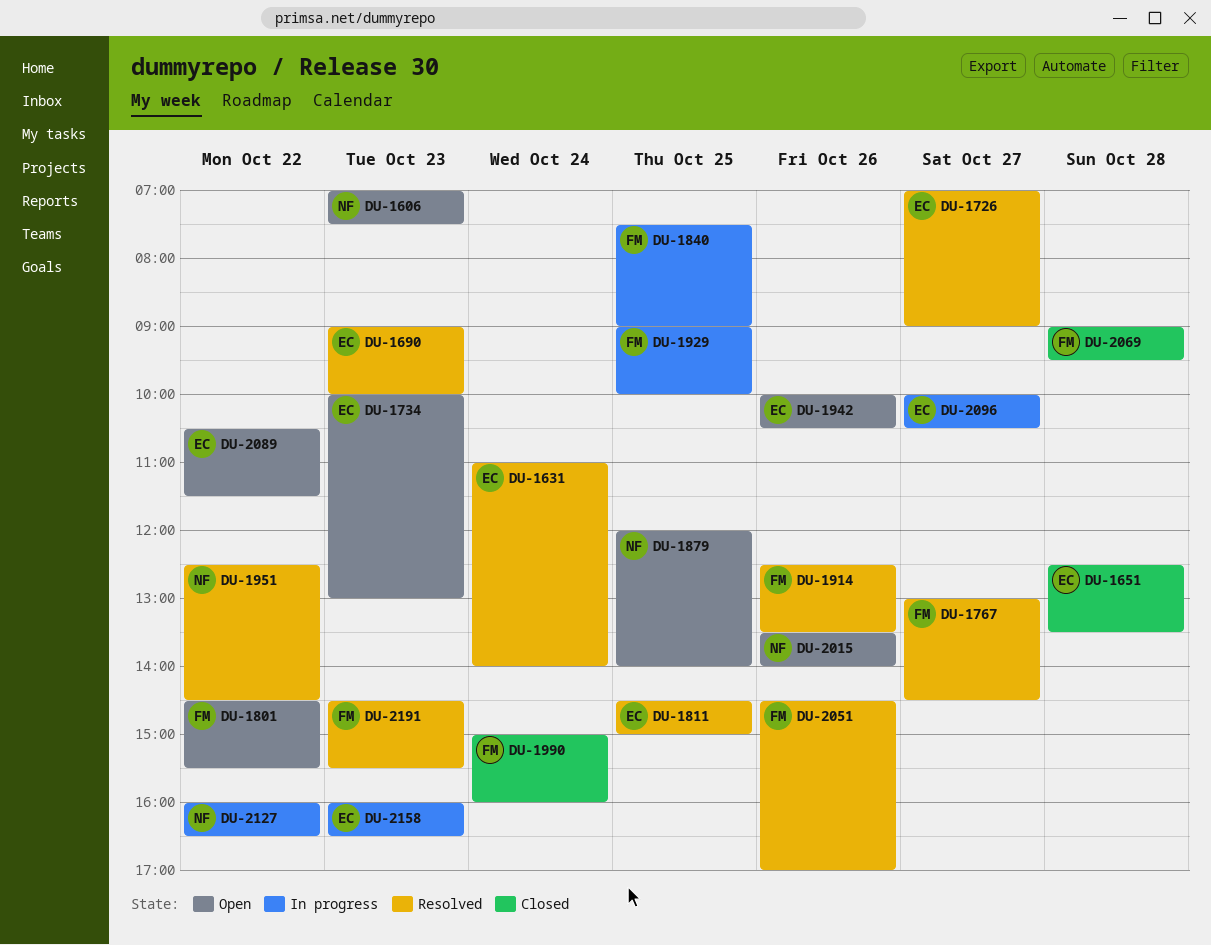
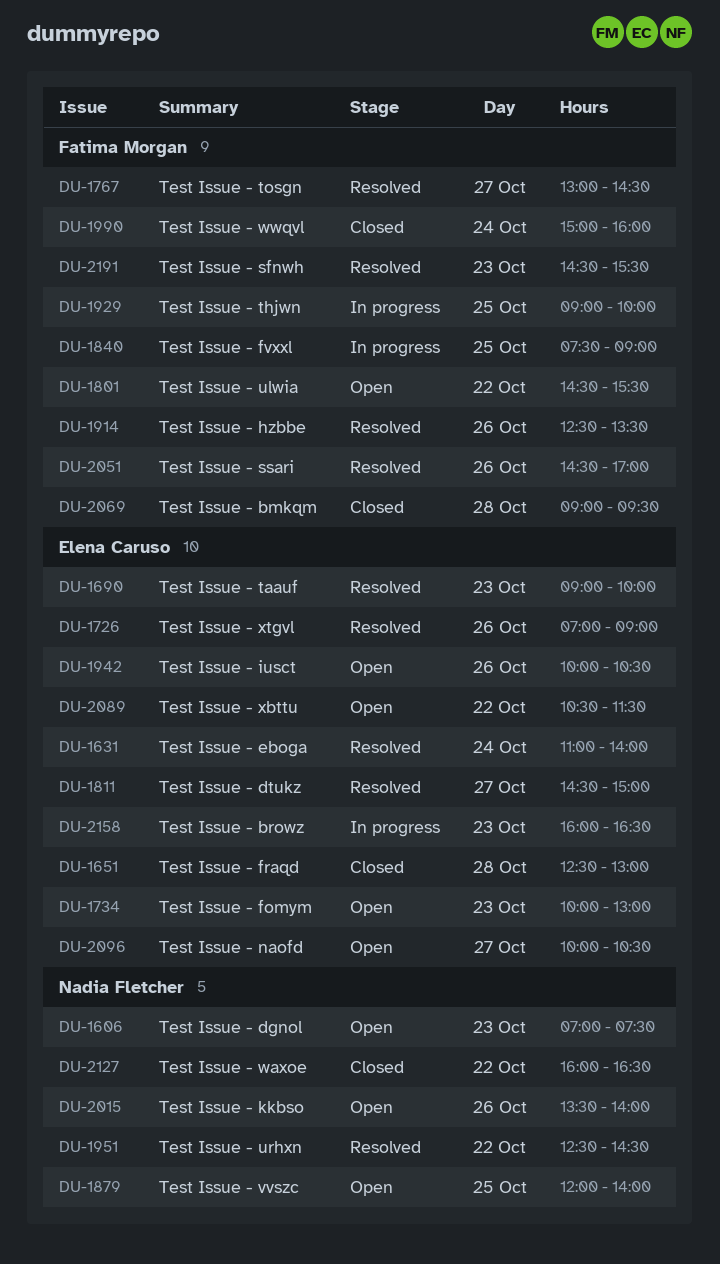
DU-1651, ends: 13:30 -> 13:00
DU-1726, day: Oct 27 -> Oct 26
DU-1811, day: Oct 25 -> Oct 27
DU-2096, status: In progress -> Open
DU-2127, status: In progress -> Closed

